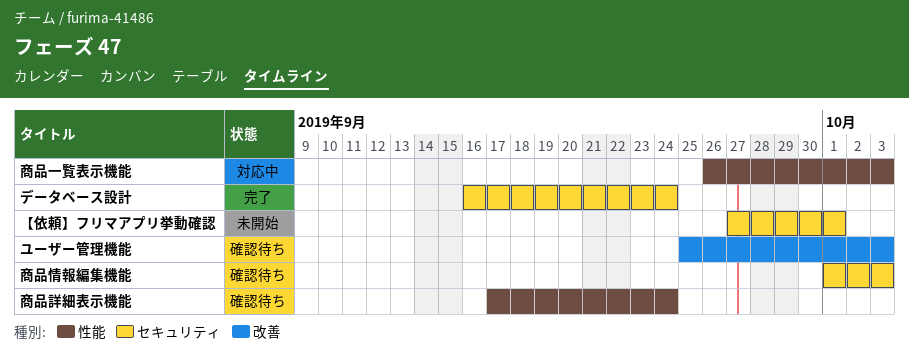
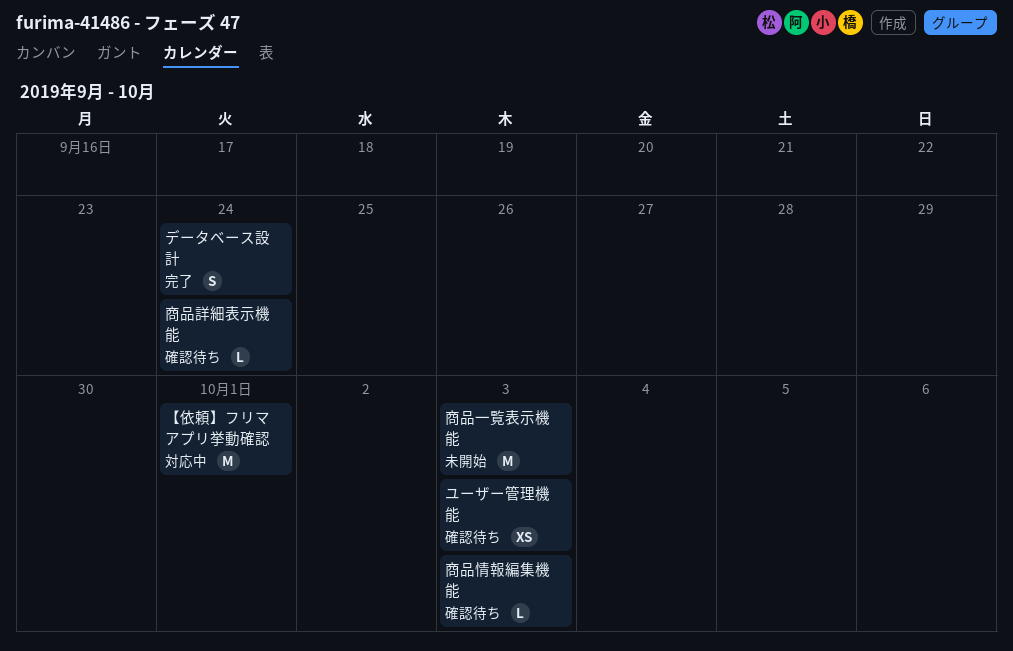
【依頼】フリマアプリ挙動確認, status: 未開始 -> 対応中
商品一覧表示機能, status: 対応中 -> 未開始

